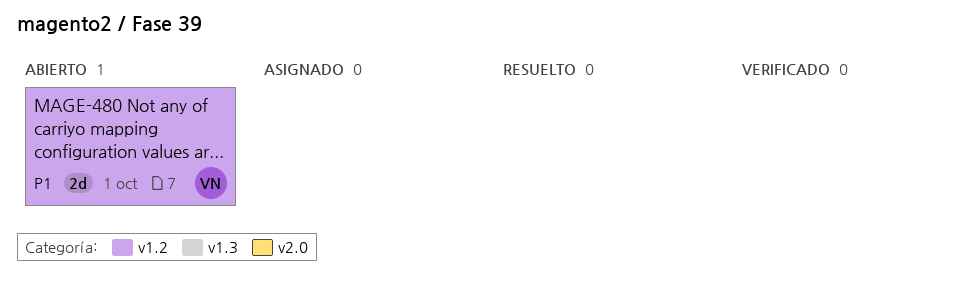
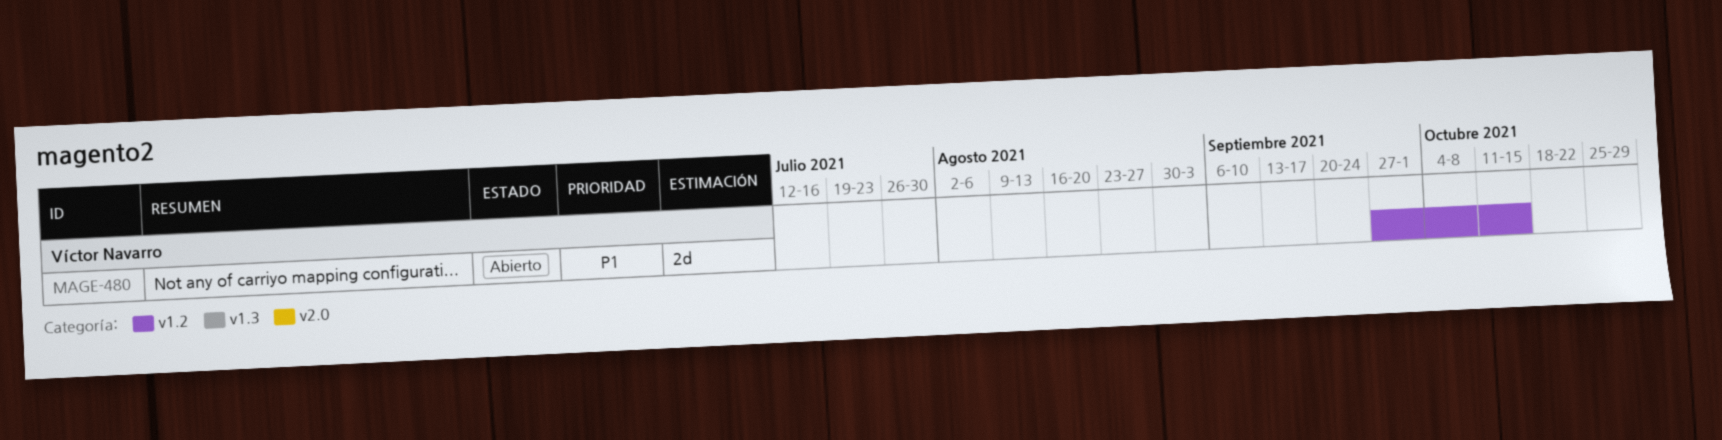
MAGE-480, due: Oct 1 -> Oct 15

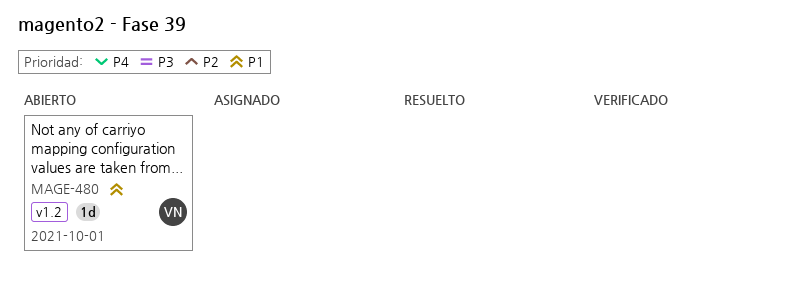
MAGE-480, estimate: 2d -> 1d
MAGE-480, due: Oct 15 -> Oct 1

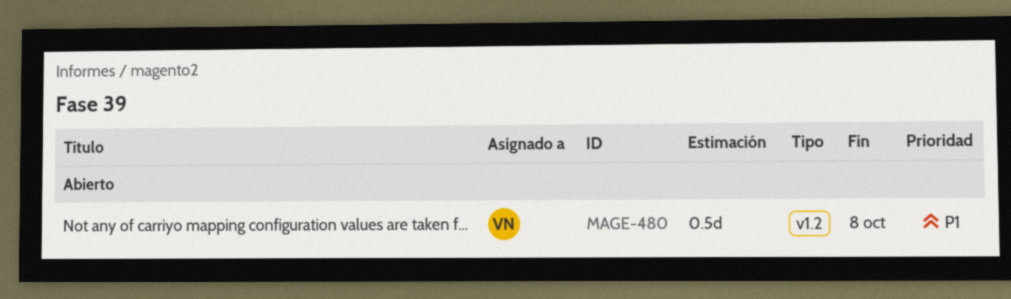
MAGE-480, estimate: 1d -> 0.5d
MAGE-480, due: Oct 1 -> Oct 8

